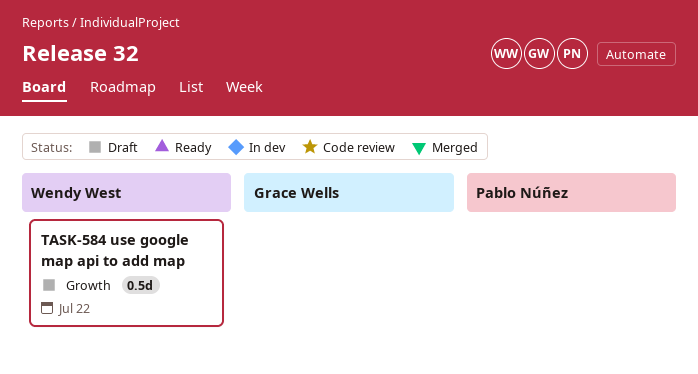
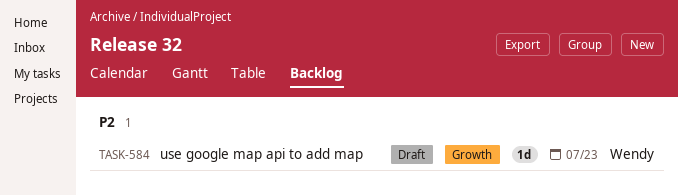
TASK-584, estimate: 0.5d -> 1d
TASK-584, due: Jul 22 -> Jul 23

